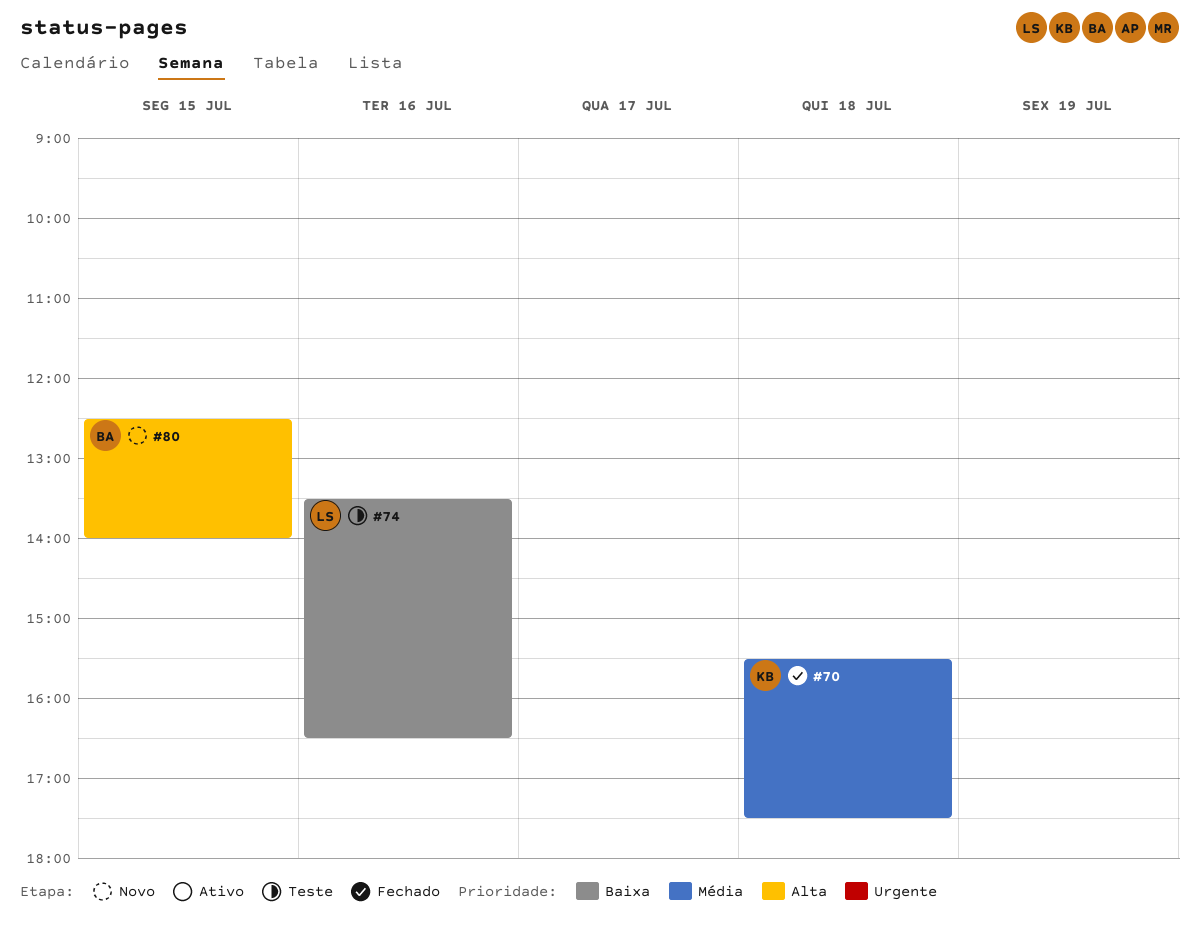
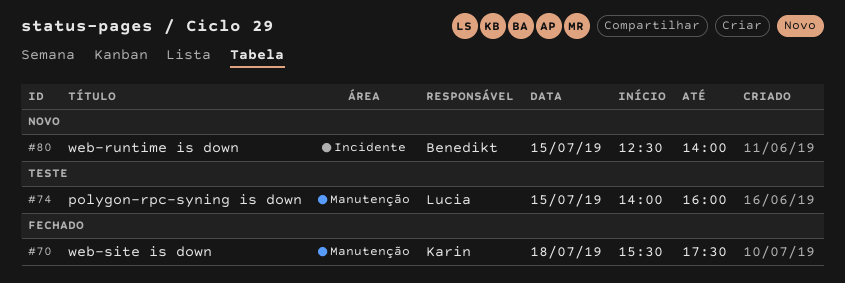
#74, day: Jul 16 -> Jul 15
#74, begins: 13:30 -> 14:00
#74, ends: 16:30 -> 16:00

